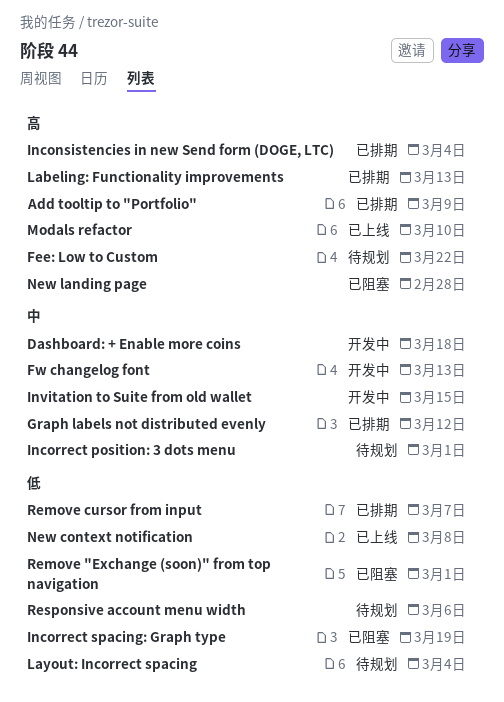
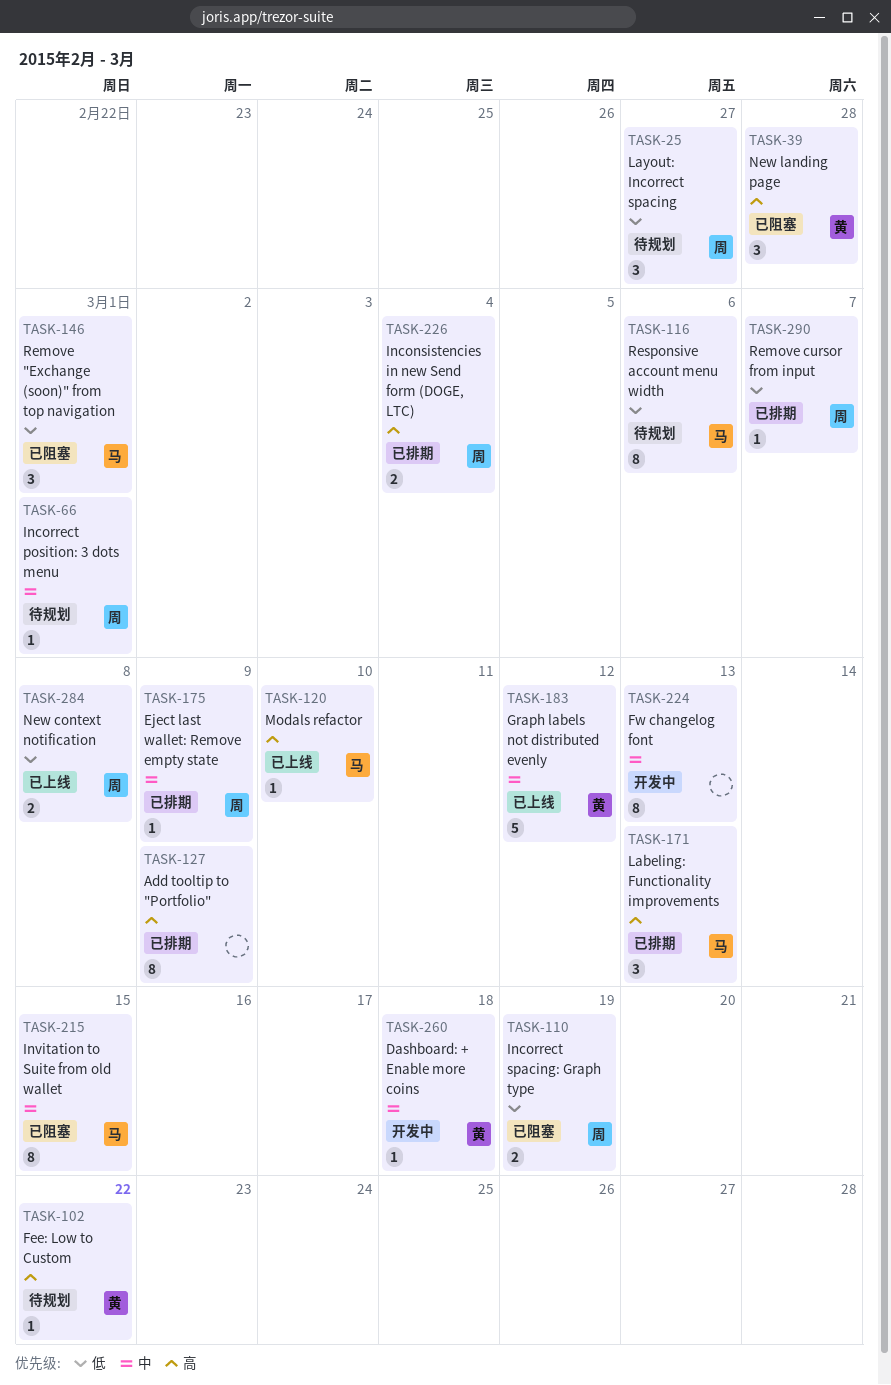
Eject last wallet: Remove empty state: none -> present
Graph labels not distributed evenly, status: 已排期 -> 已上线
Invitation to Suite from old wallet, status: 开发中 -> 已阻塞
Layout: Incorrect spacing, due: Mar 4 -> Feb 27

